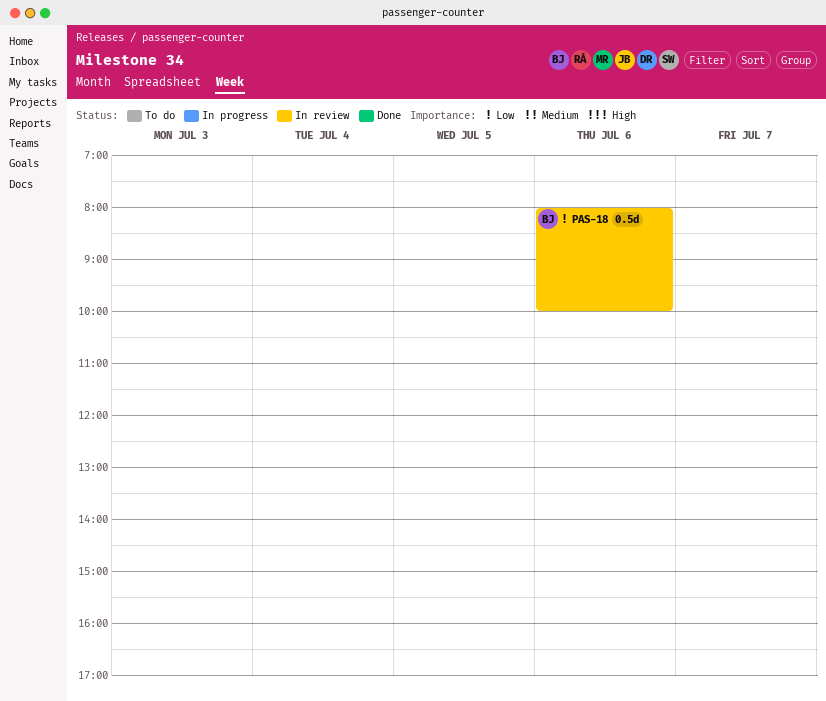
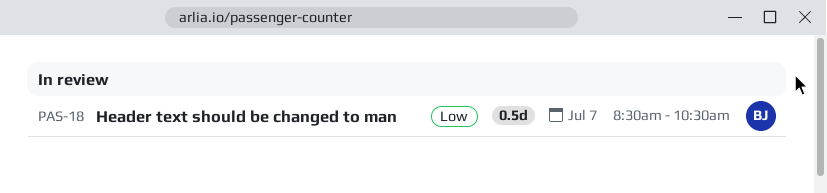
PAS-18, day: Jul 6 -> Jul 7
PAS-18, begins: 08:00 -> 08:30
PAS-18, ends: 10:00 -> 10:30

